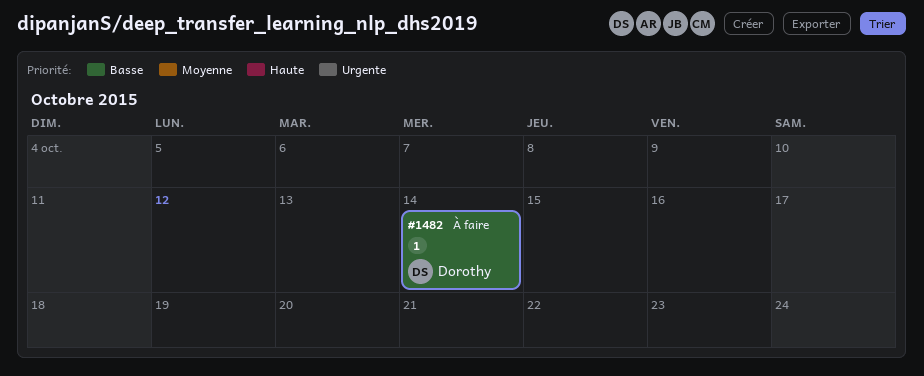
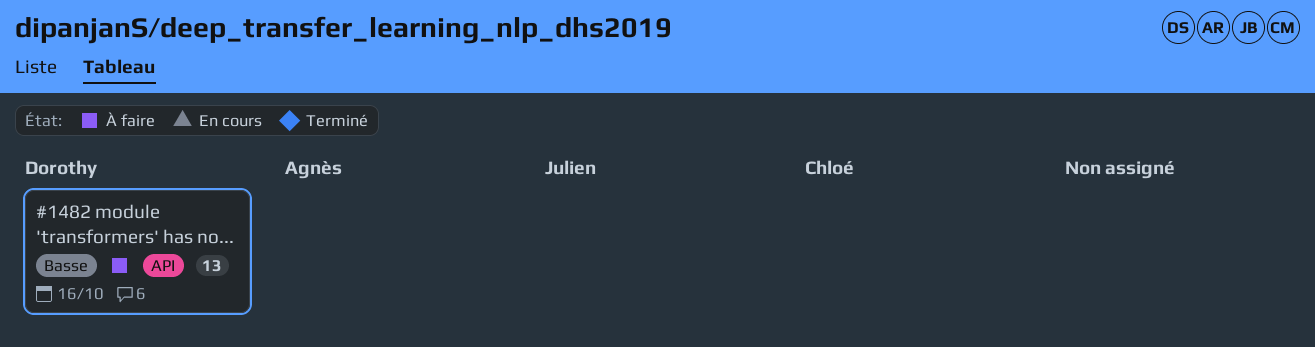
#1482, estimate: 1 -> 13
#1482, due: Oct 14 -> Oct 16

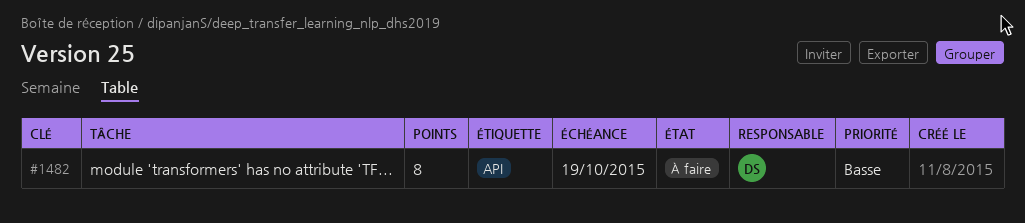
#1482, estimate: 13 -> 8
#1482, due: Oct 16 -> Oct 19

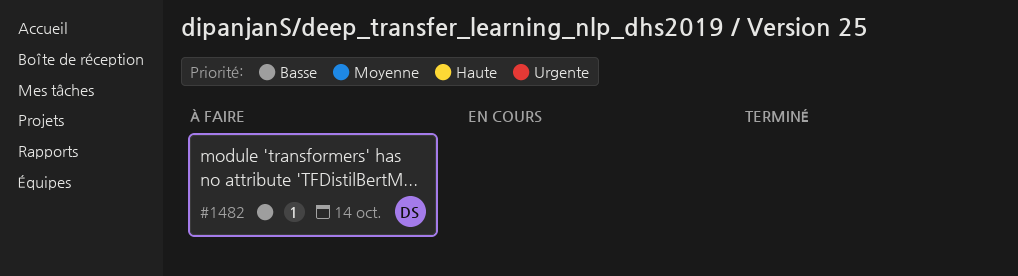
#1482, estimate: 8 -> 1
#1482, due: Oct 19 -> Oct 14

